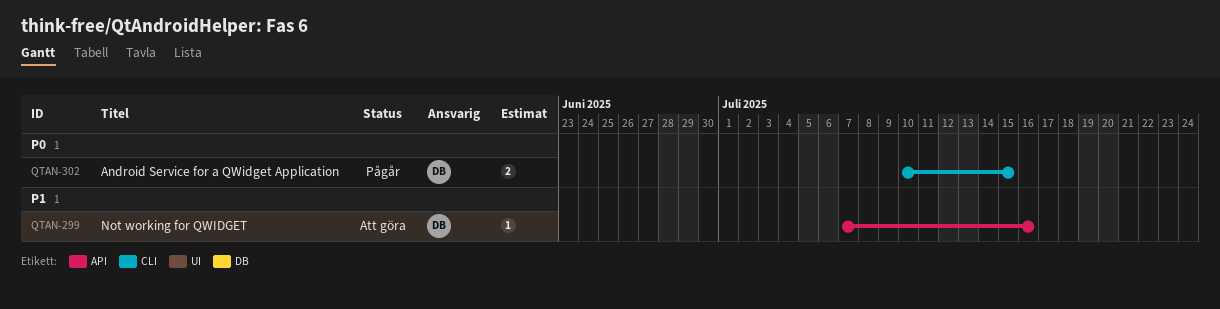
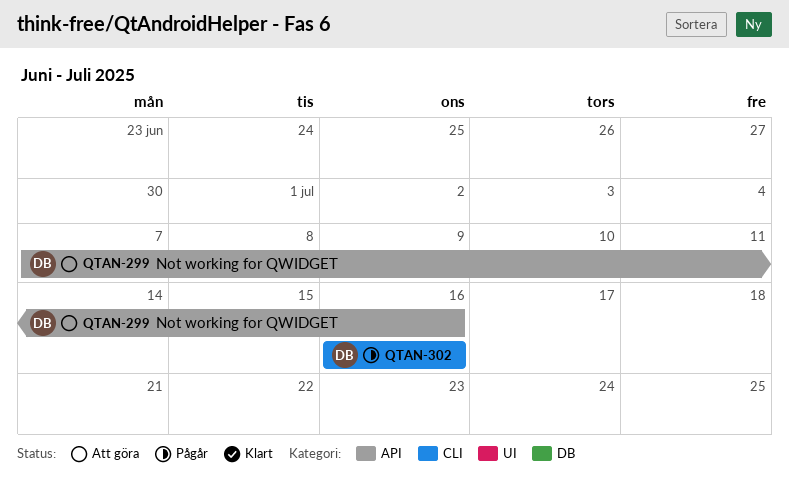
QTAN-302, start: Jul 10 -> Jul 16
QTAN-302, due: Jul 15 -> Jul 16

